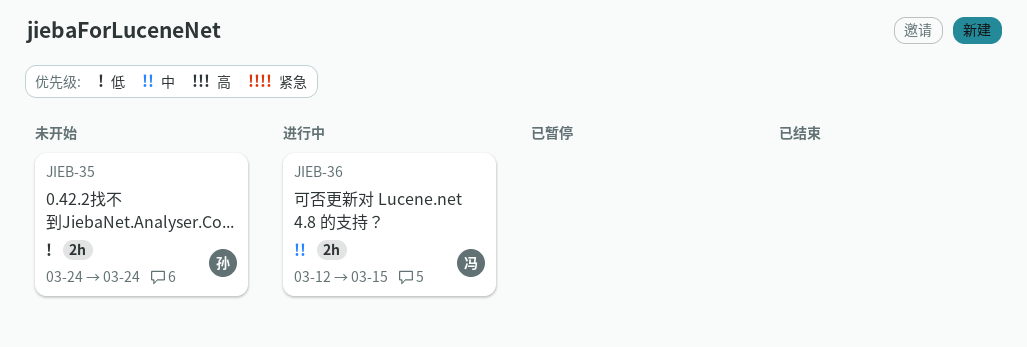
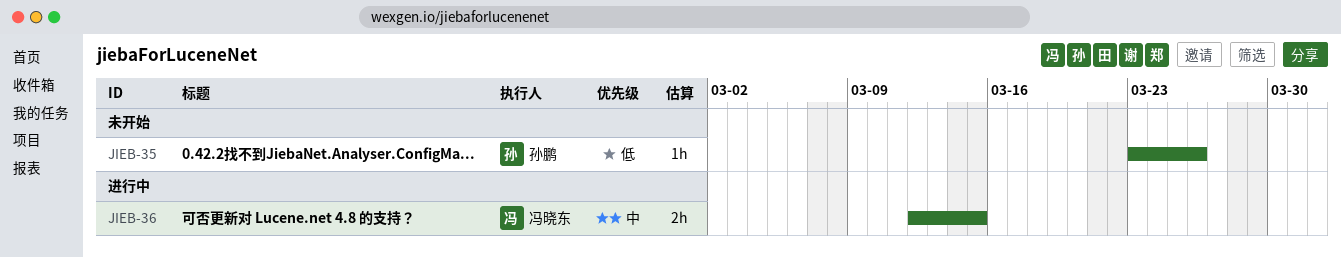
JIEB-35, estimate: 2h -> 1h
JIEB-35, start: Mar 24 -> Mar 23
JIEB-35, due: Mar 24 -> Mar 26

